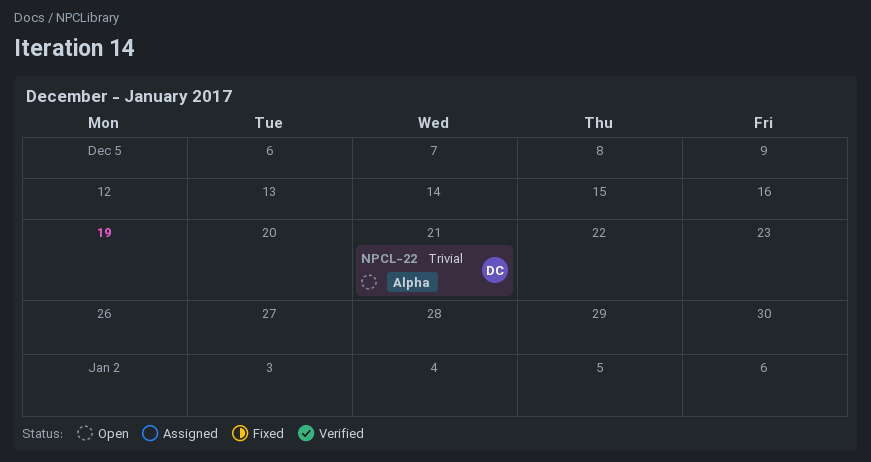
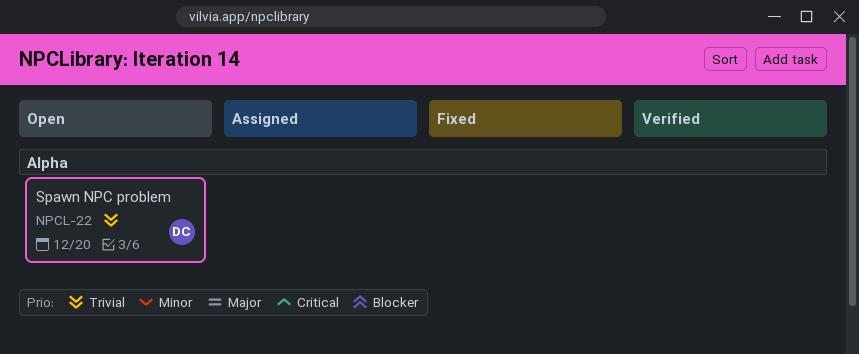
NPCL-22, due: Dec 21 -> Dec 20

